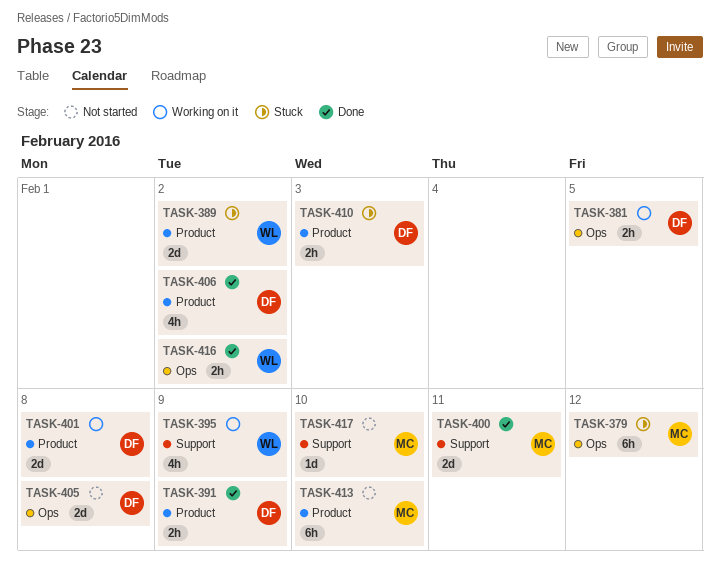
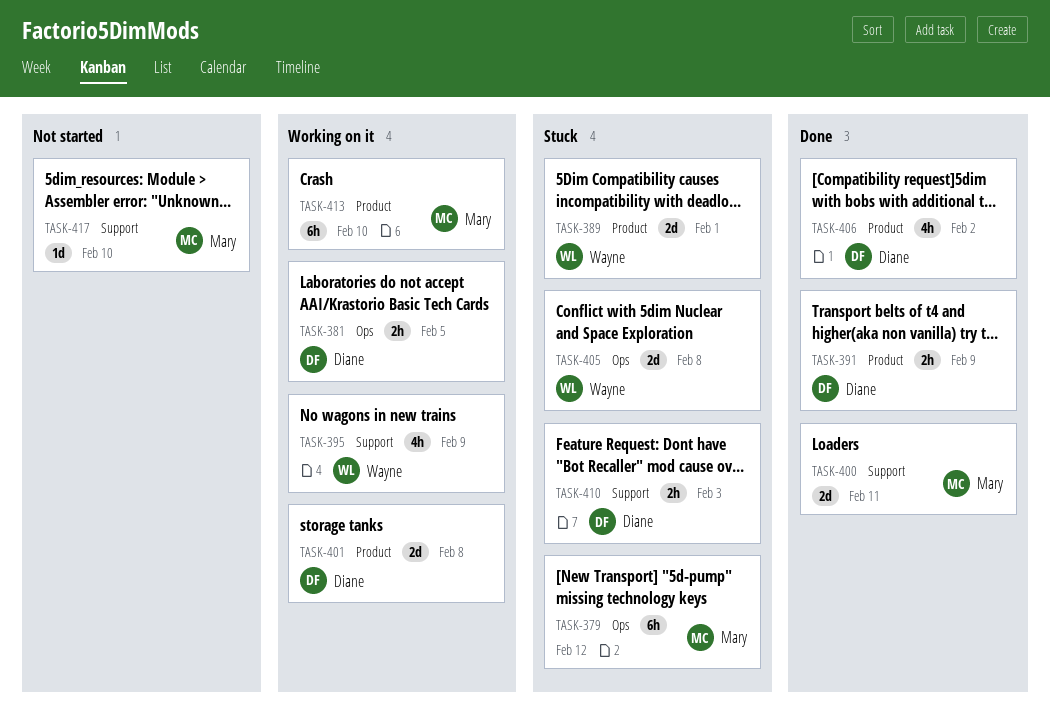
TASK-389, due: Feb 2 -> Feb 1
TASK-405, status: Not started -> Stuck
TASK-405, owner: Diane -> Wayne
TASK-410, label: Product -> Support
TASK-413, status: Not started -> Working on it
TASK-416: present -> none

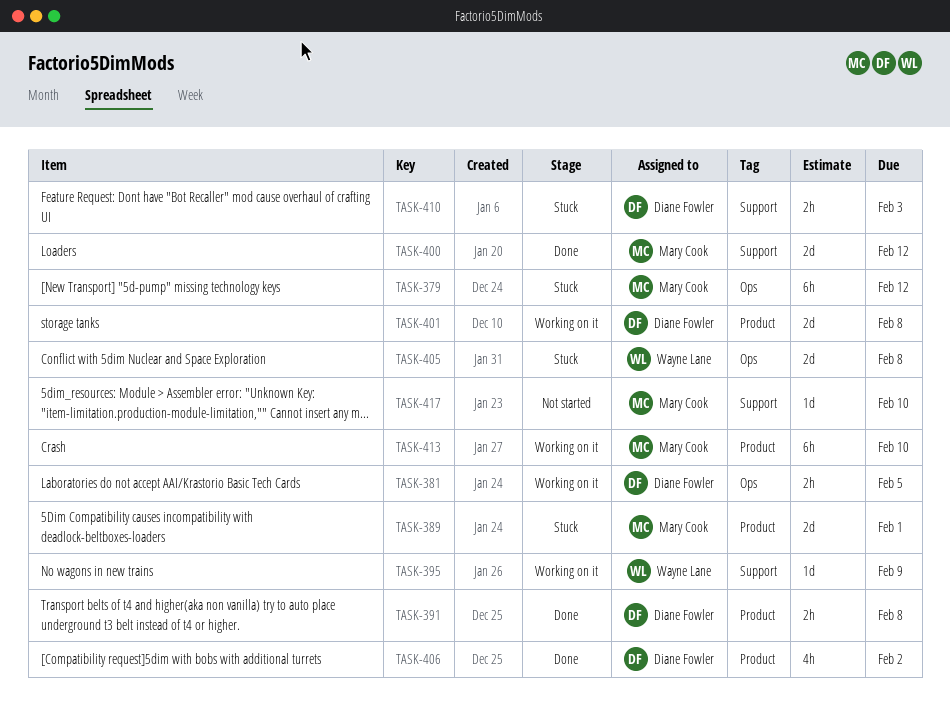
TASK-389, owner: Wayne Lane -> Mary Cook
TASK-391, due: Feb 9 -> Feb 8
TASK-395, estimate: 4h -> 1d
TASK-400, due: Feb 11 -> Feb 12

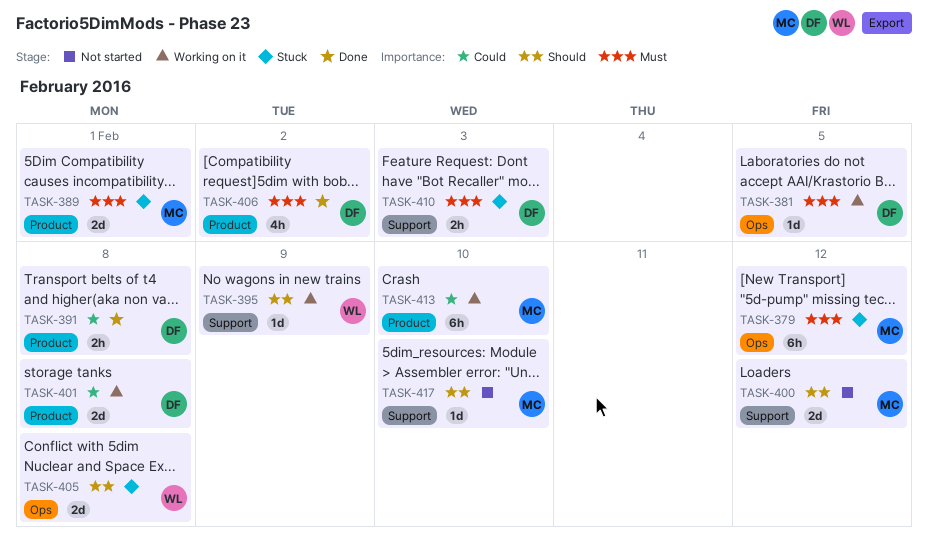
TASK-381, estimate: 2h -> 1d
TASK-400, status: Done -> Not started

